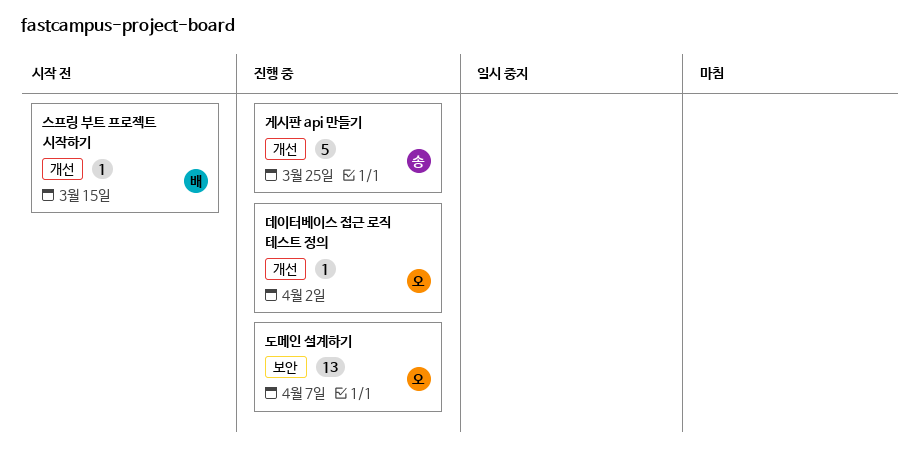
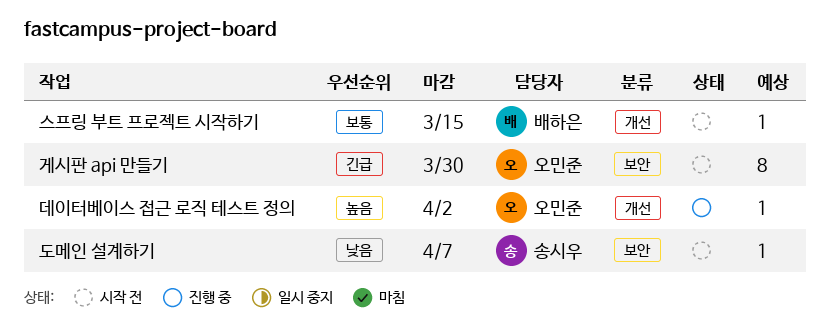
게시판 api 만들기, status: 진행 중 -> 시작 전
게시판 api 만들기, owner: 송시우 -> 오민준
게시판 api 만들기, label: 개선 -> 보안
게시판 api 만들기, estimate: 5 -> 8
게시판 api 만들기, due: Mar 25 -> Mar 30
도메인 설계하기, status: 진행 중 -> 시작 전
도메인 설계하기, owner: 오민준 -> 송시우
도메인 설계하기, estimate: 13 -> 1

